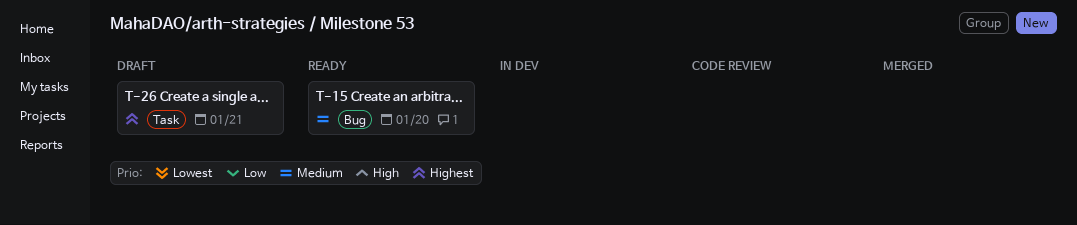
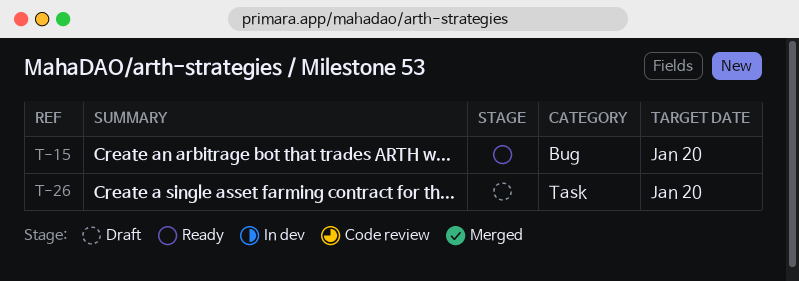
T-26, due: Jan 21 -> Jan 20

